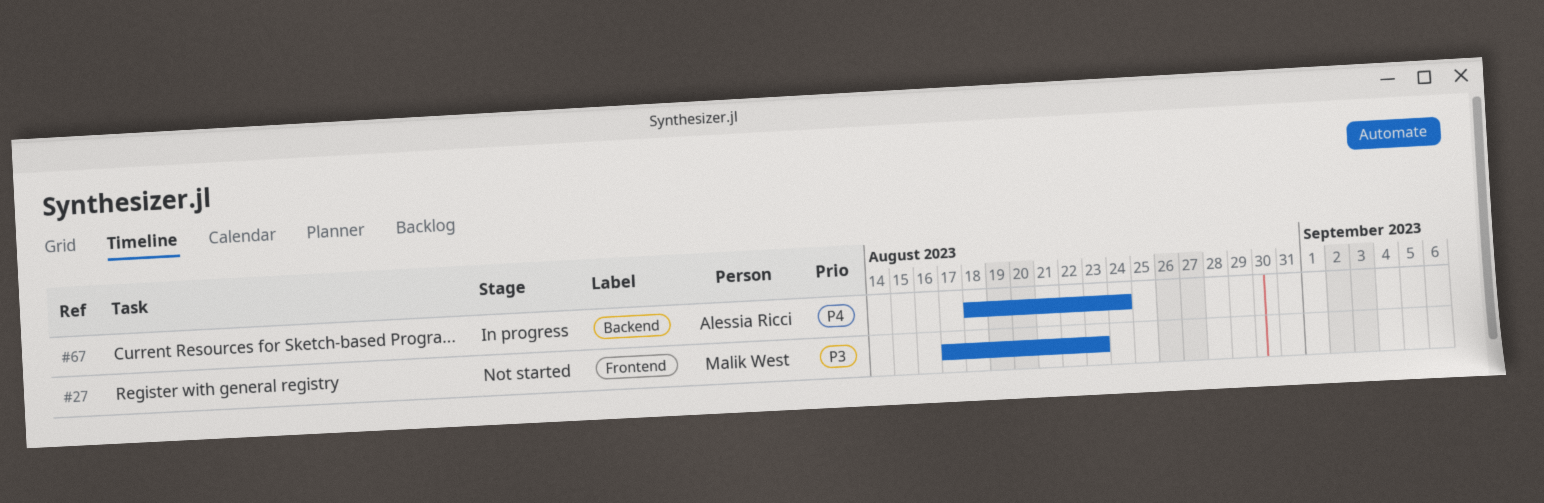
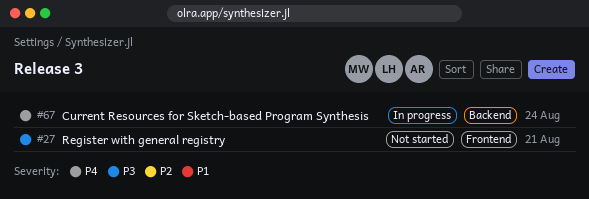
#27, due: Aug 23 -> Aug 21

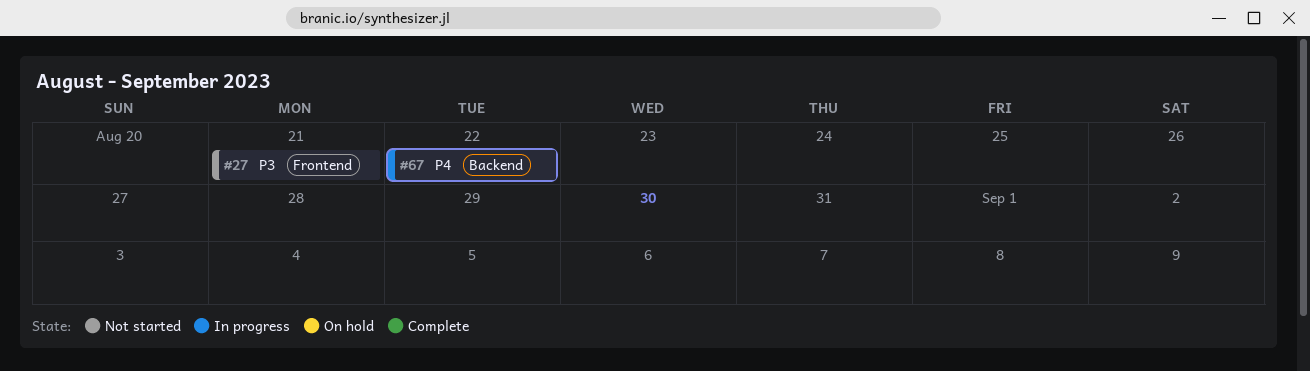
#67, due: Aug 24 -> Aug 22

